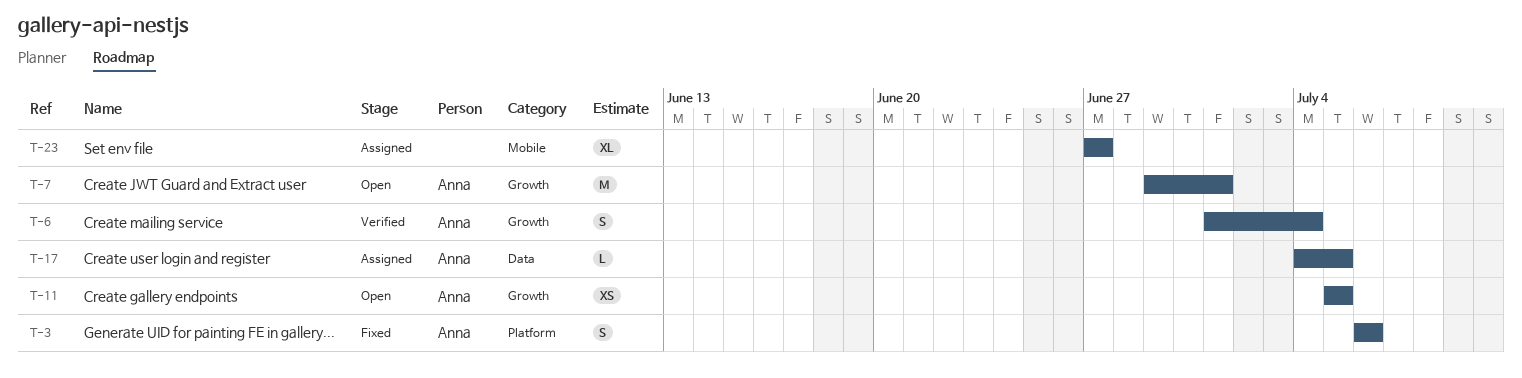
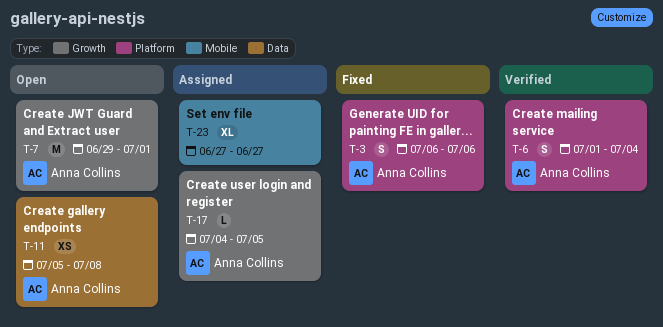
T-6, label: Growth -> Platform
T-11, label: Growth -> Data
T-11, due: Jul 5 -> Jul 8
T-17, label: Data -> Growth

